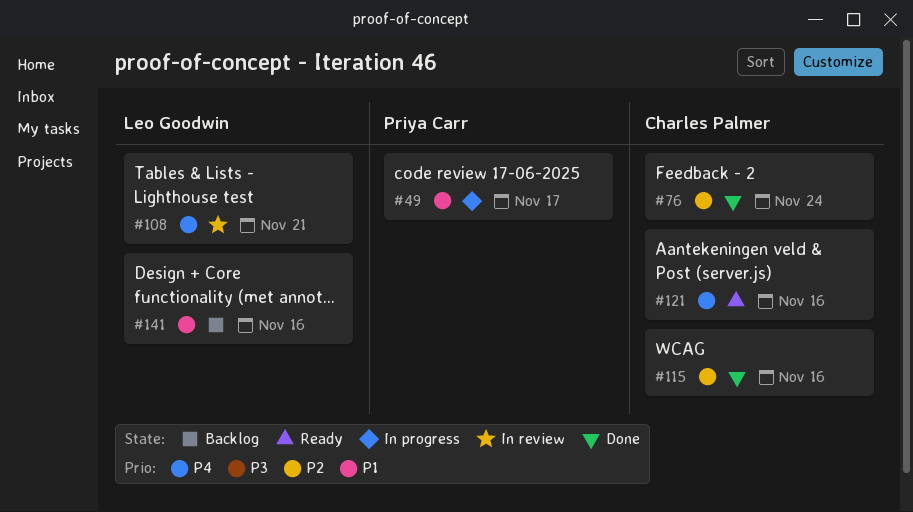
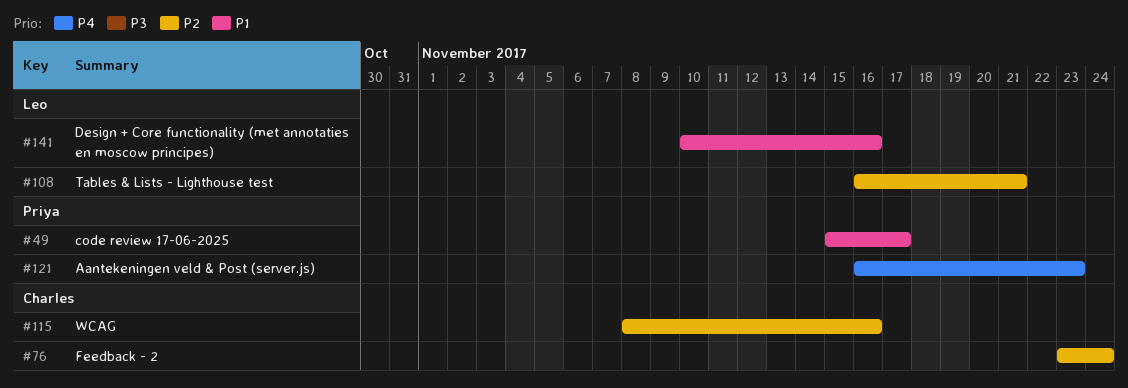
#108, priority: P4 -> P2
#121, owner: Charles Palmer -> Priya Carr
#121, due: Nov 16 -> Nov 23

